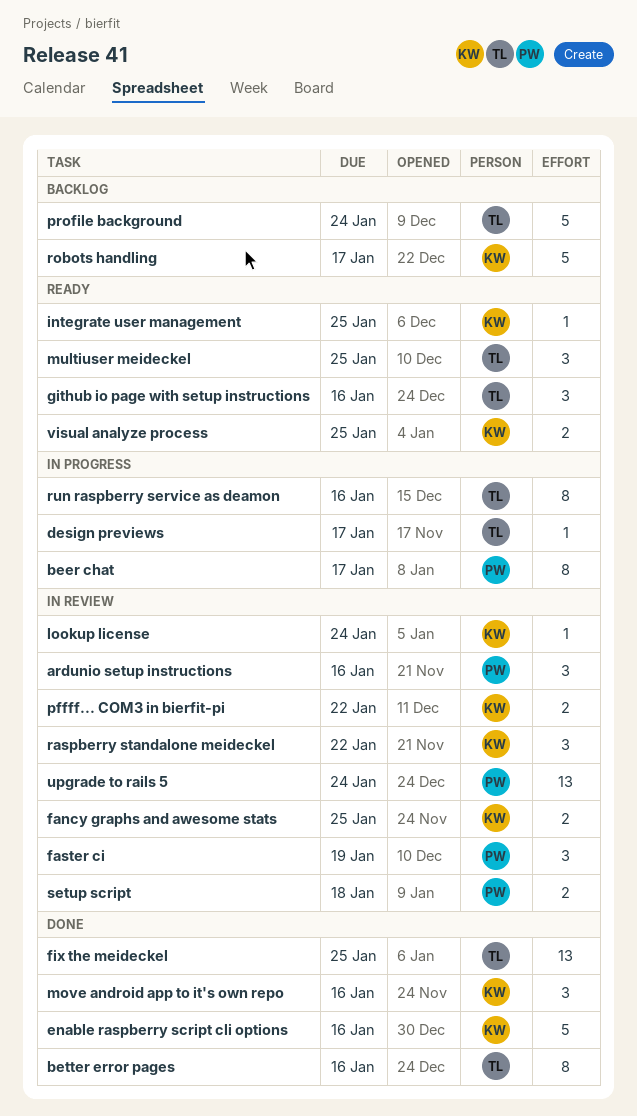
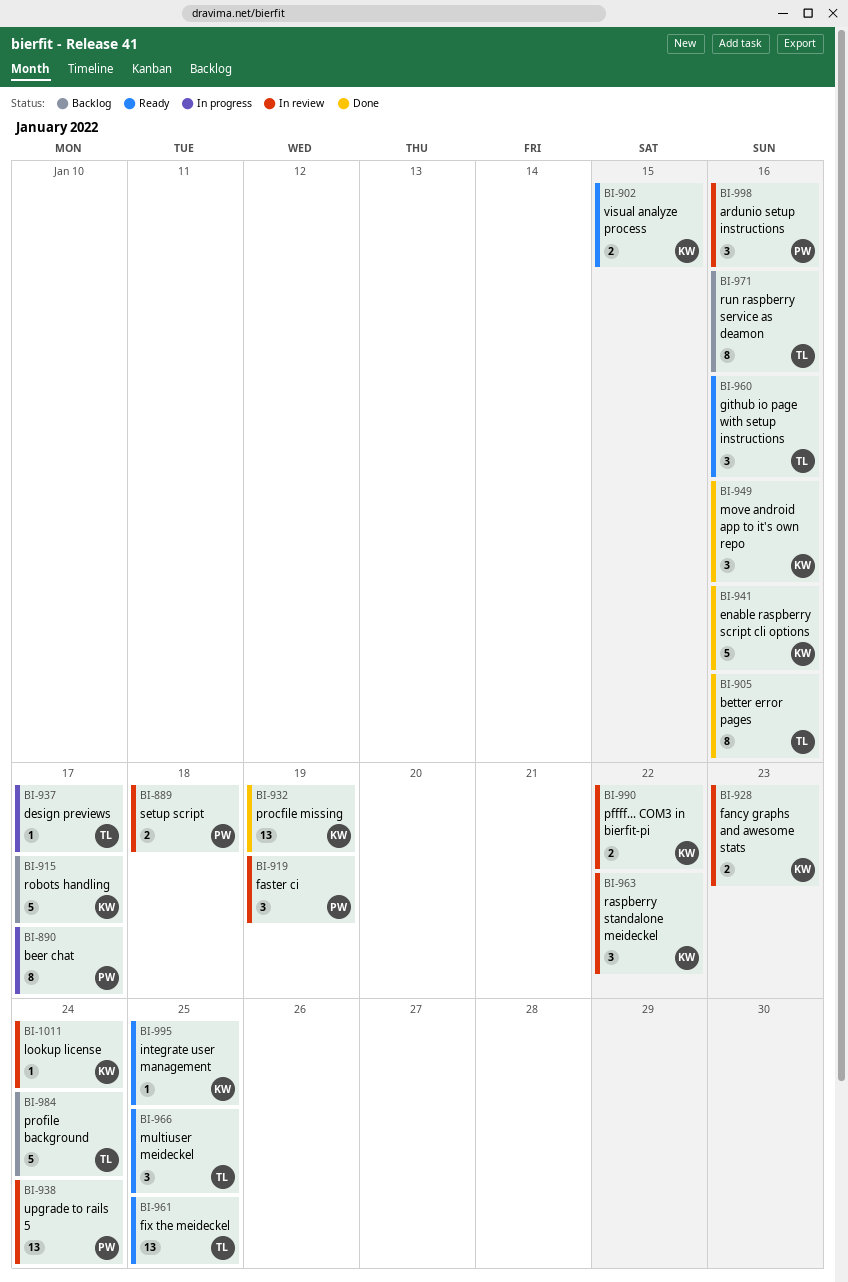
fancy graphs and awesome stats, due: Jan 25 -> Jan 23
fix the meideckel, status: Done -> Ready
procfile missing: none -> present
run raspberry service as deamon, status: In progress -> Backlog
visual analyze process, due: Jan 25 -> Jan 15

